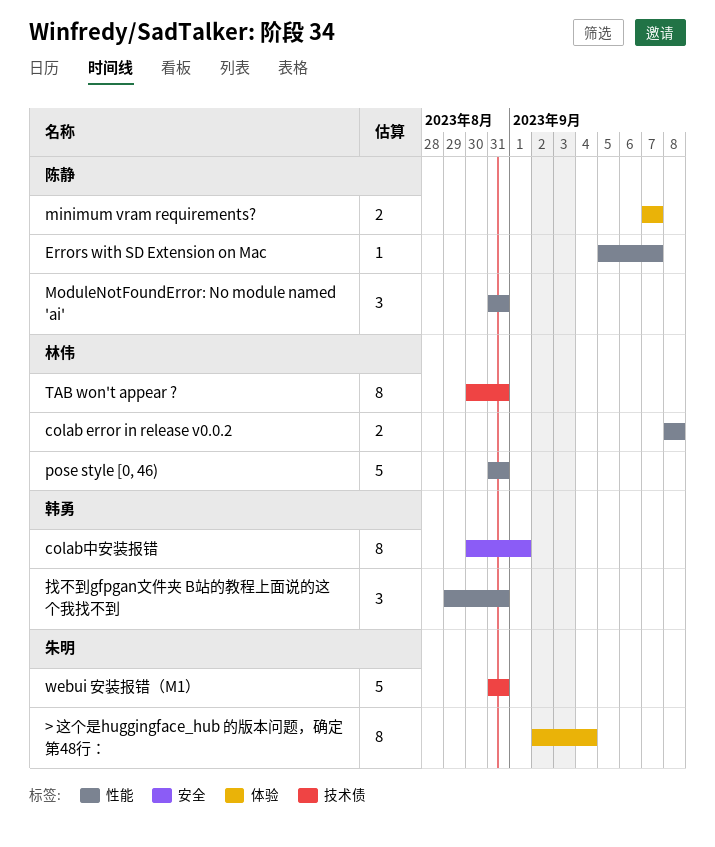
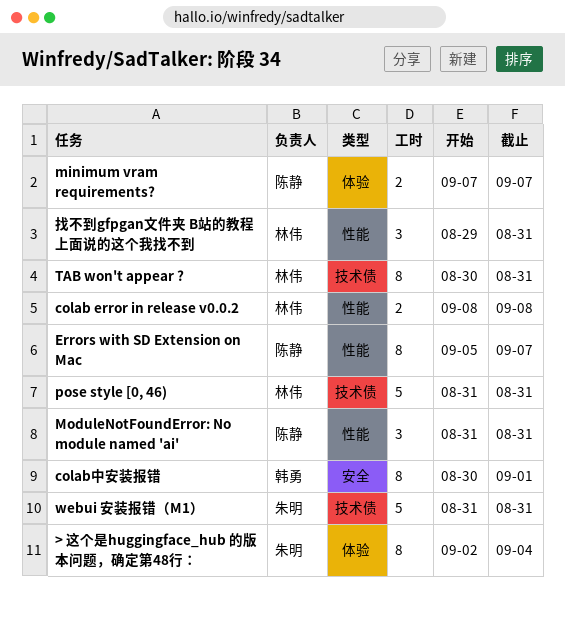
Errors with SD Extension on Mac, estimate: 1 -> 8
pose style [0, 46), label: 性能 -> 技术债
找不到gfpgan文件夹 B站的教程上面说的这个我找不到, owner: 韩勇 -> 林伟

